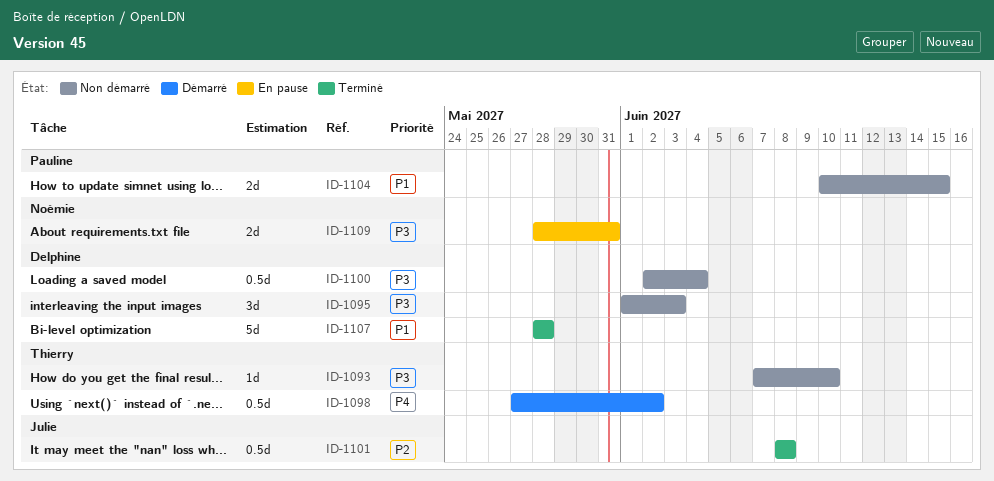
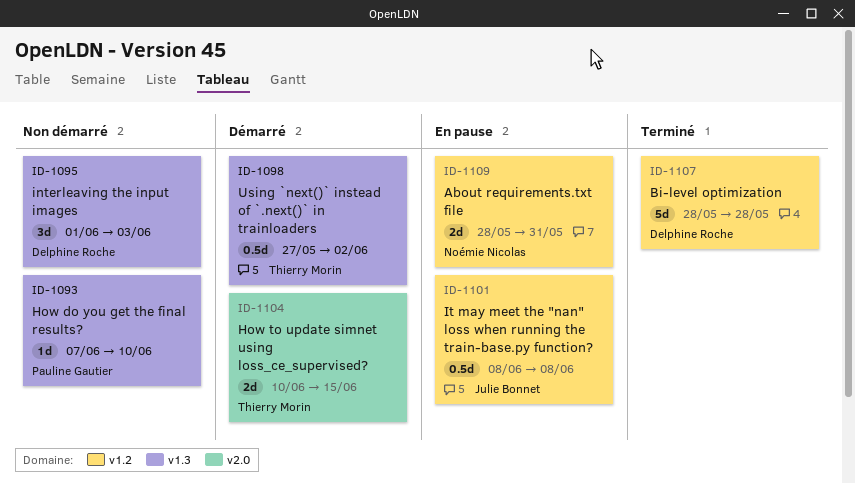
ID-1093, owner: Thierry Morin -> Pauline Gautier
ID-1100: present -> none
ID-1101, status: Terminé -> En pause
ID-1104, status: Non démarré -> Démarré
ID-1104, owner: Pauline Gautier -> Thierry Morin

